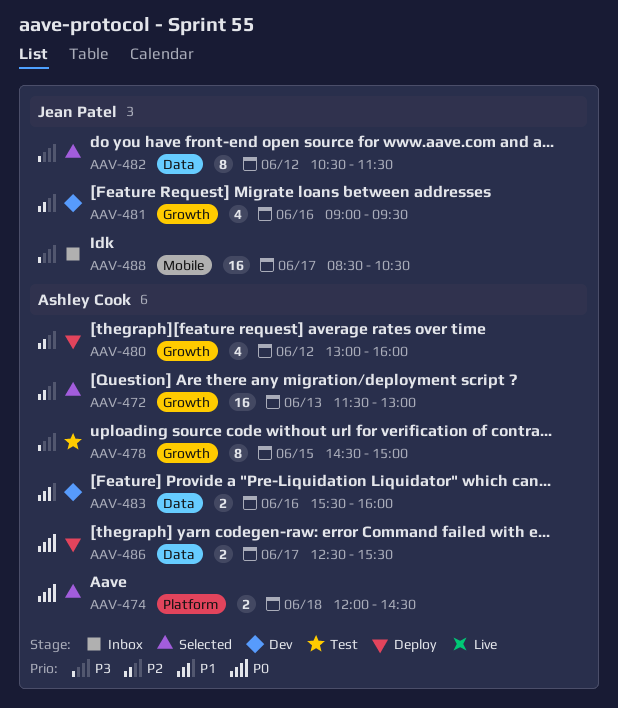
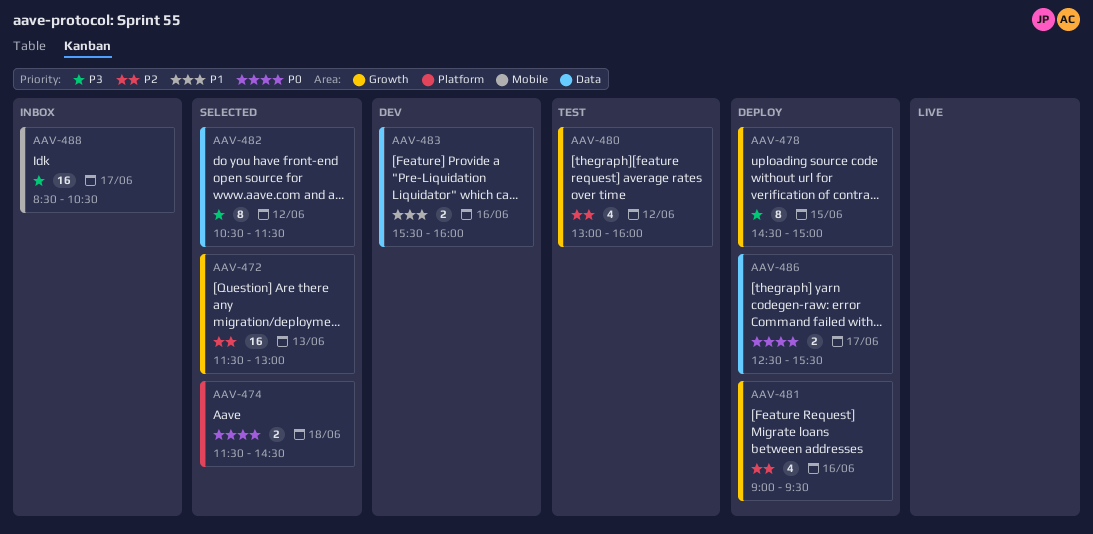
AAV-474, begins: 12:00 -> 11:30
AAV-478, status: Test -> Deploy
AAV-480, status: Deploy -> Test
AAV-481, status: Dev -> Deploy

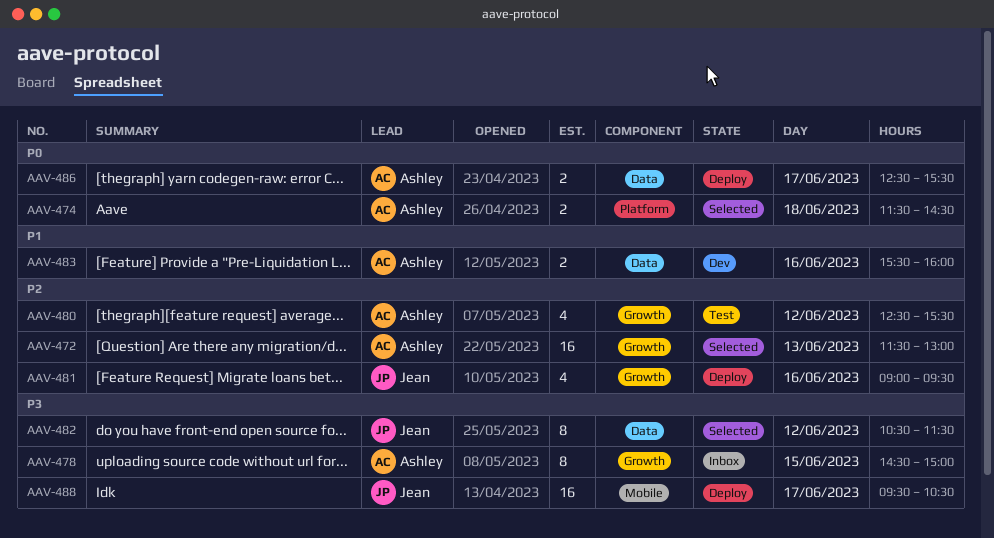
AAV-478, status: Deploy -> Inbox
AAV-480, begins: 13:00 -> 12:30
AAV-480, ends: 16:00 -> 15:30
AAV-488, status: Inbox -> Deploy
AAV-488, begins: 08:30 -> 09:30

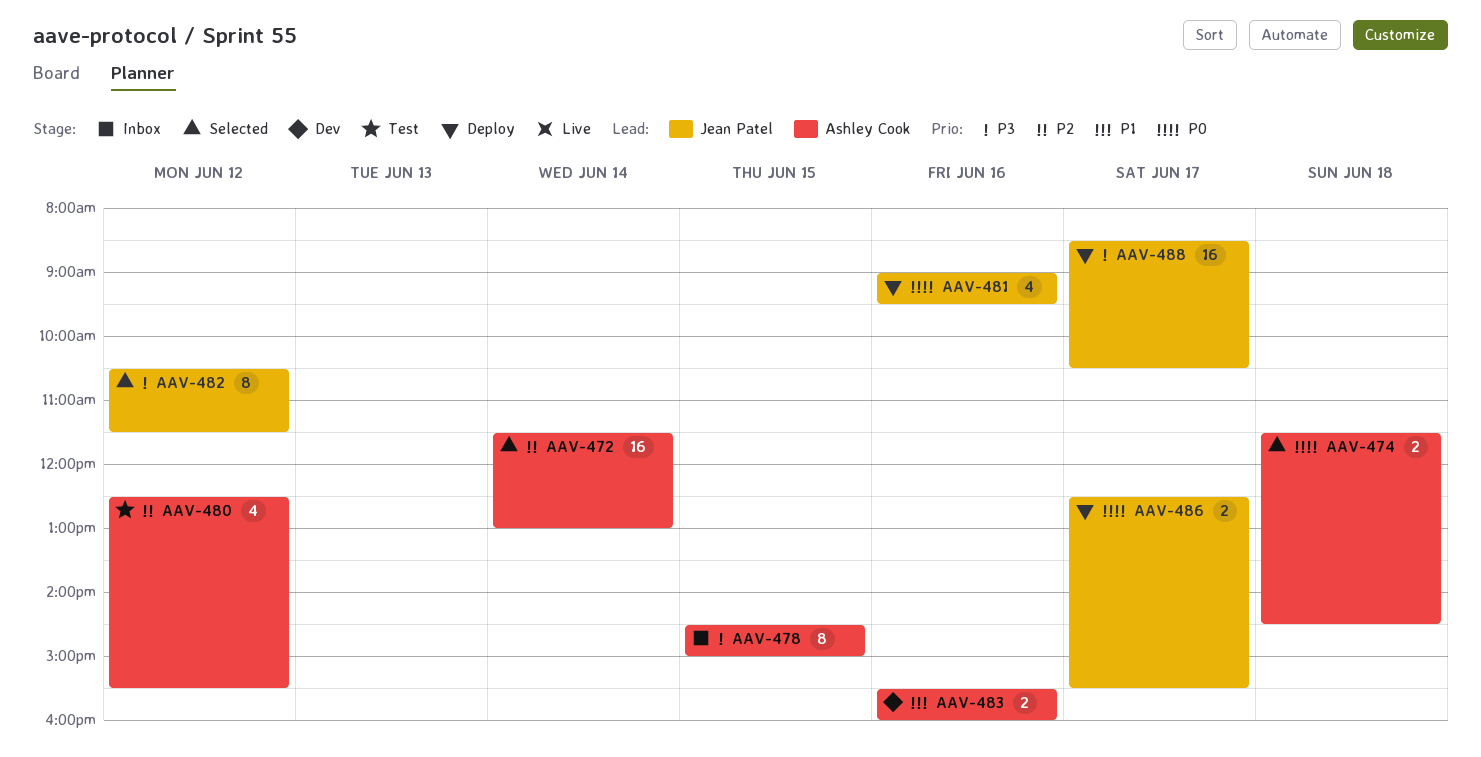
AAV-472, day: Jun 13 -> Jun 14
AAV-481, priority: P2 -> P0
AAV-486, owner: Ashley Cook -> Jean Patel
AAV-488, begins: 09:30 -> 08:30

